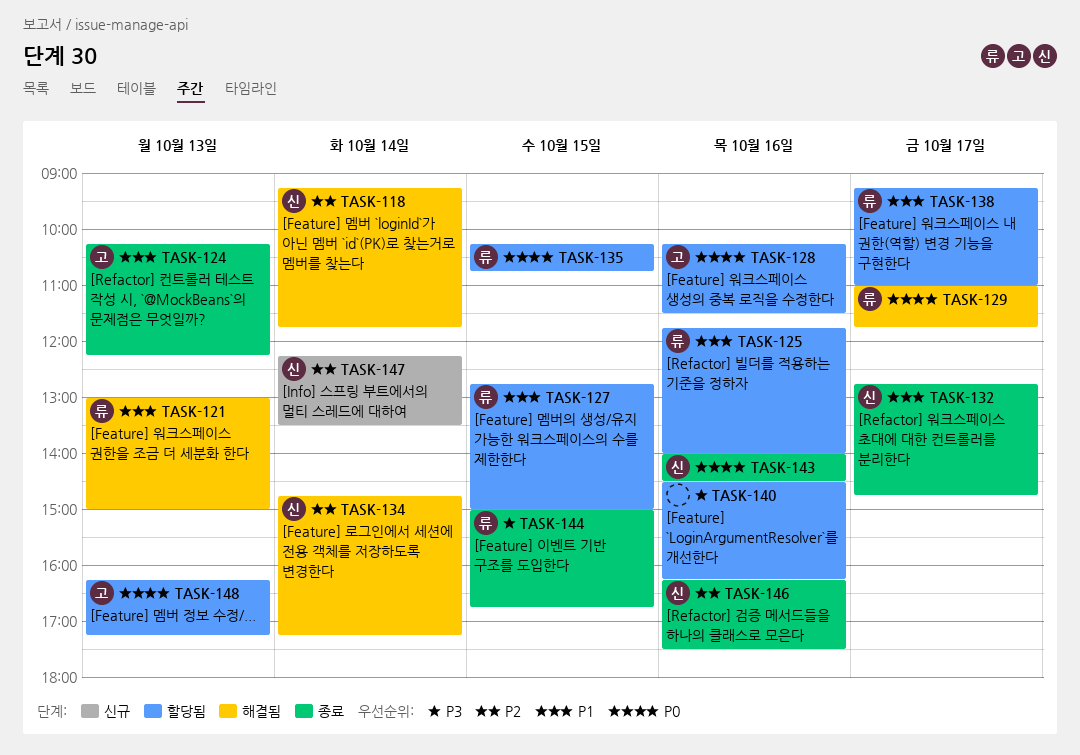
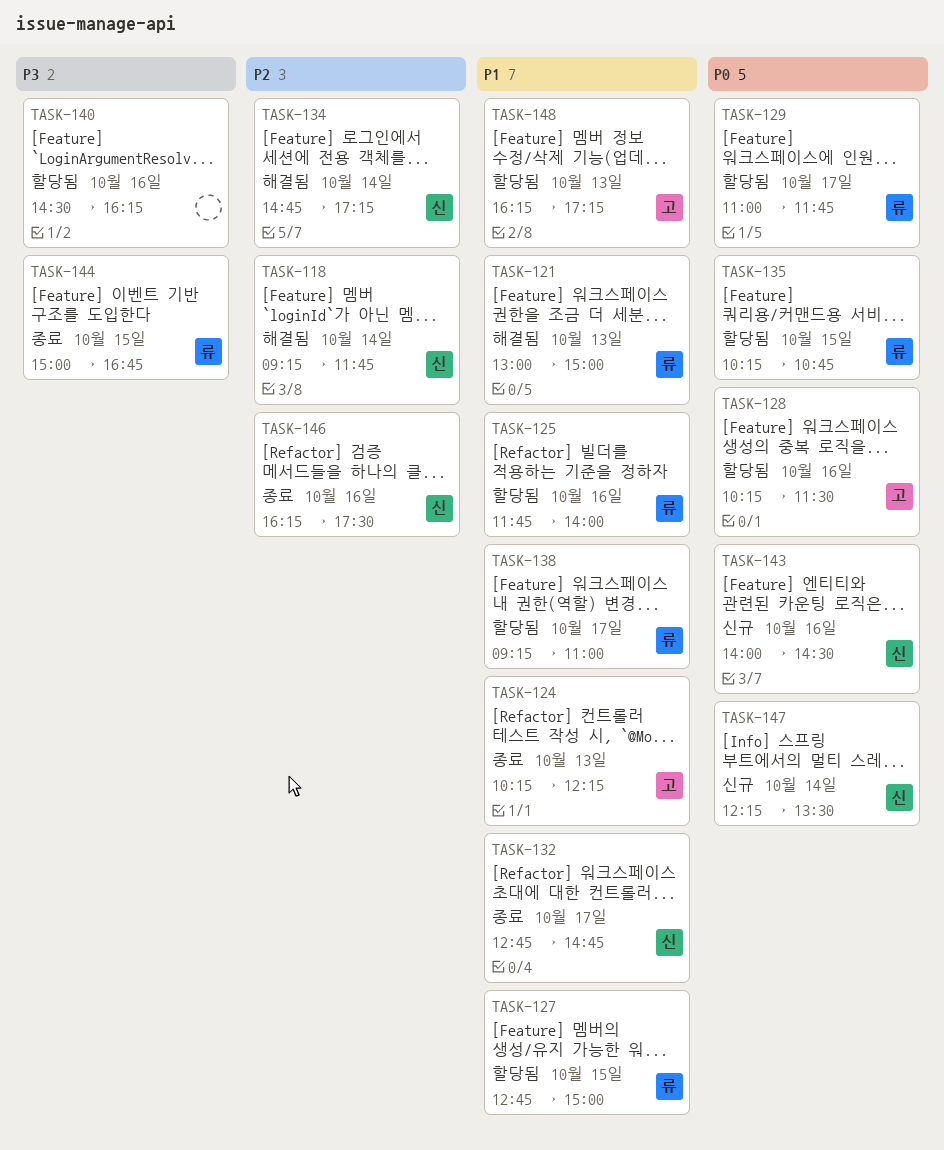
TASK-129, status: 해결됨 -> 할당됨
TASK-143, status: 종료 -> 신규
TASK-147, priority: P2 -> P0
TASK-148, priority: P0 -> P1

